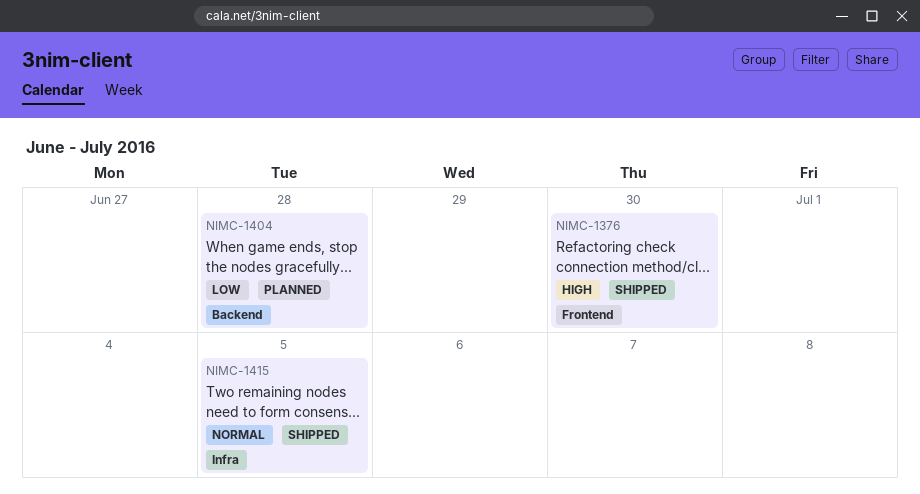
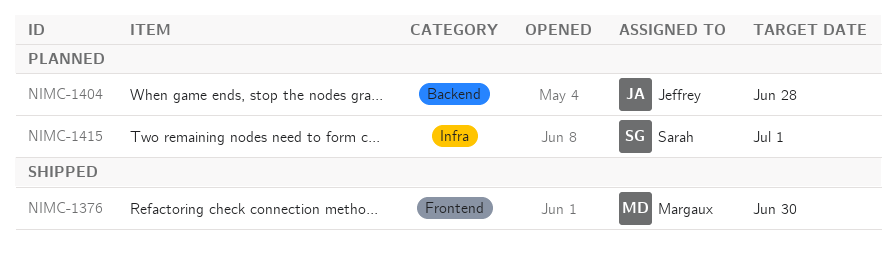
NIMC-1415, status: Shipped -> Planned
NIMC-1415, due: Jul 5 -> Jul 1

